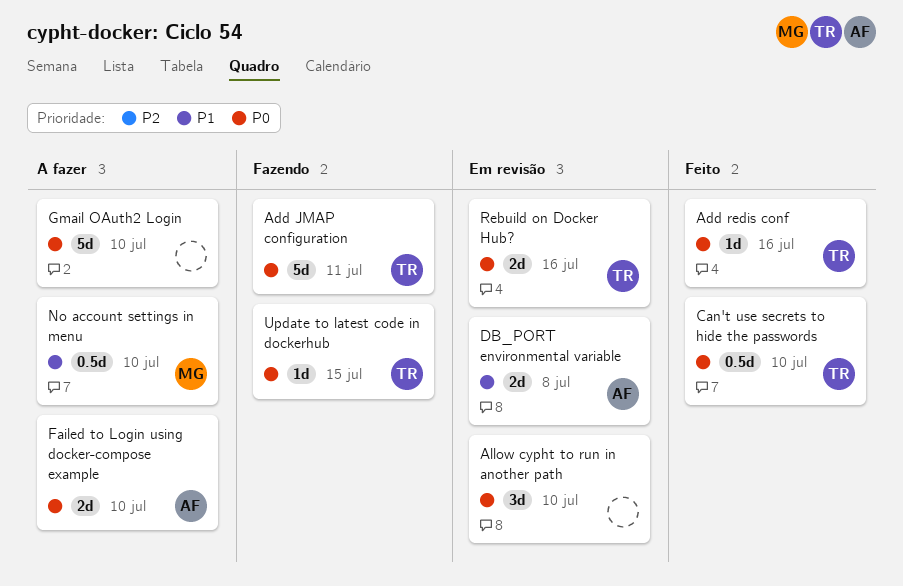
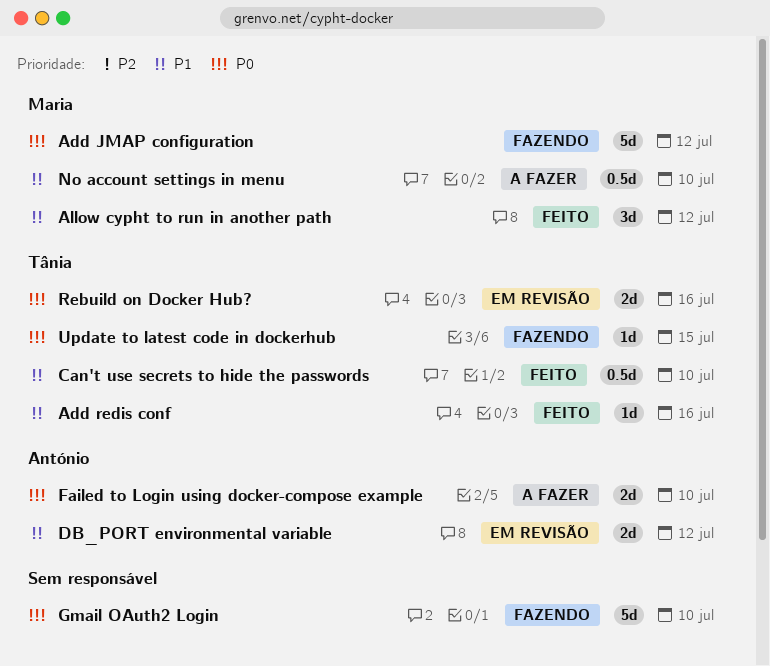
Add JMAP configuration, owner: Tânia -> Maria
Add JMAP configuration, due: Jul 11 -> Jul 12
Add redis conf, priority: P0 -> P1
Allow cypht to run in another path, status: Em revisão -> Feito
Allow cypht to run in another path, owner: none -> Maria
Allow cypht to run in another path, priority: P0 -> P1
Allow cypht to run in another path, due: Jul 10 -> Jul 12
Can't use secrets to hide the passwords, priority: P0 -> P1
DB_PORT environmental variable, due: Jul 8 -> Jul 12
Gmail OAuth2 Login, status: A fazer -> Fazendo

